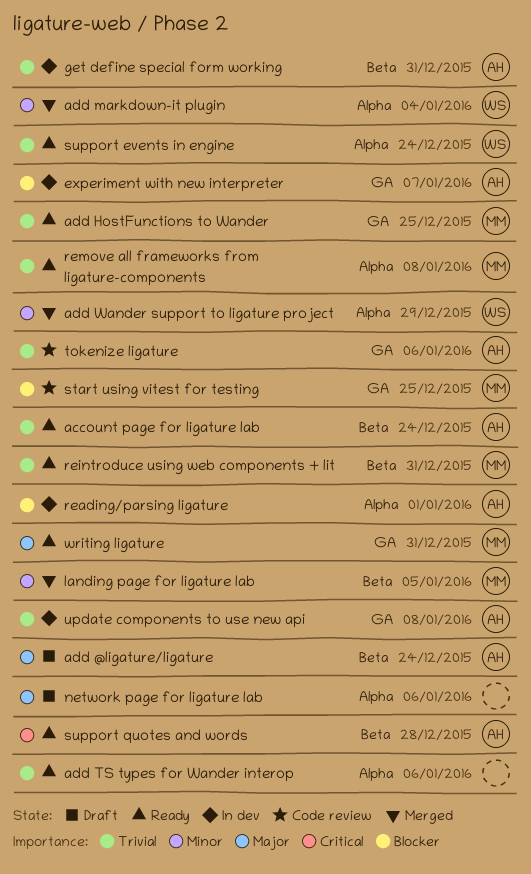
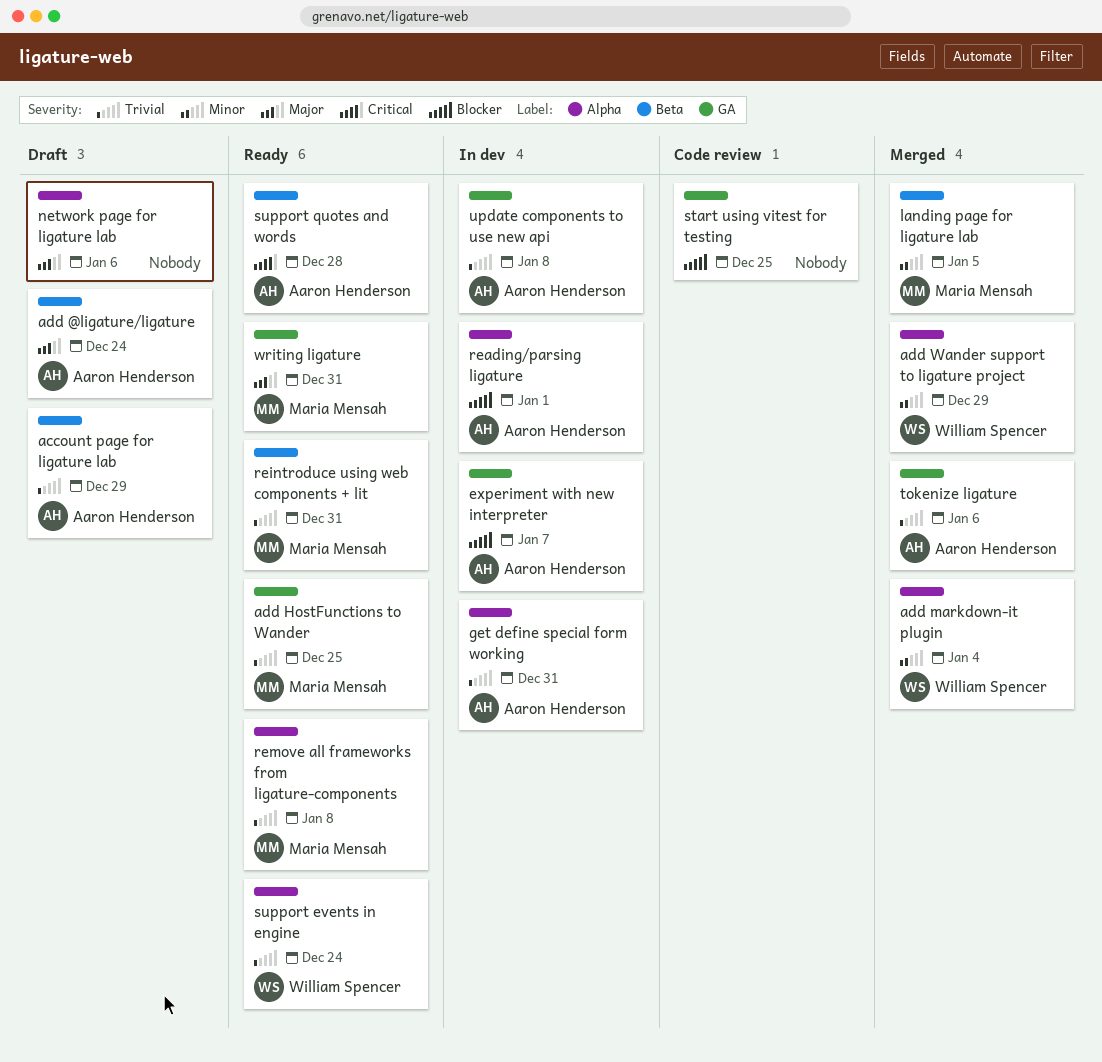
account page for ligature lab, status: Ready -> Draft
account page for ligature lab, due: Dec 24 -> Dec 29
add TS types for Wander interop: present -> none
get define special form working, label: Beta -> Alpha
start using vitest for testing, owner: Maria Mensah -> none
tokenize ligature, status: Code review -> Merged

